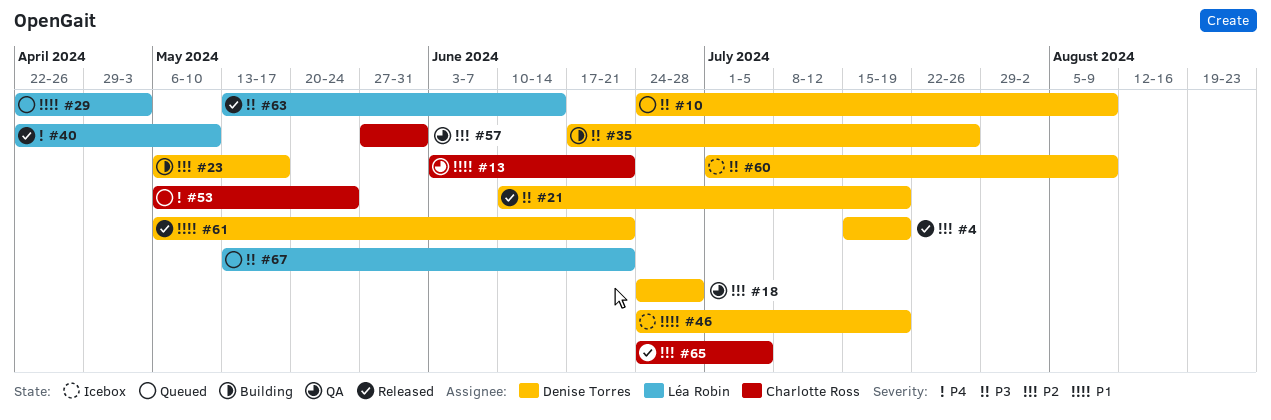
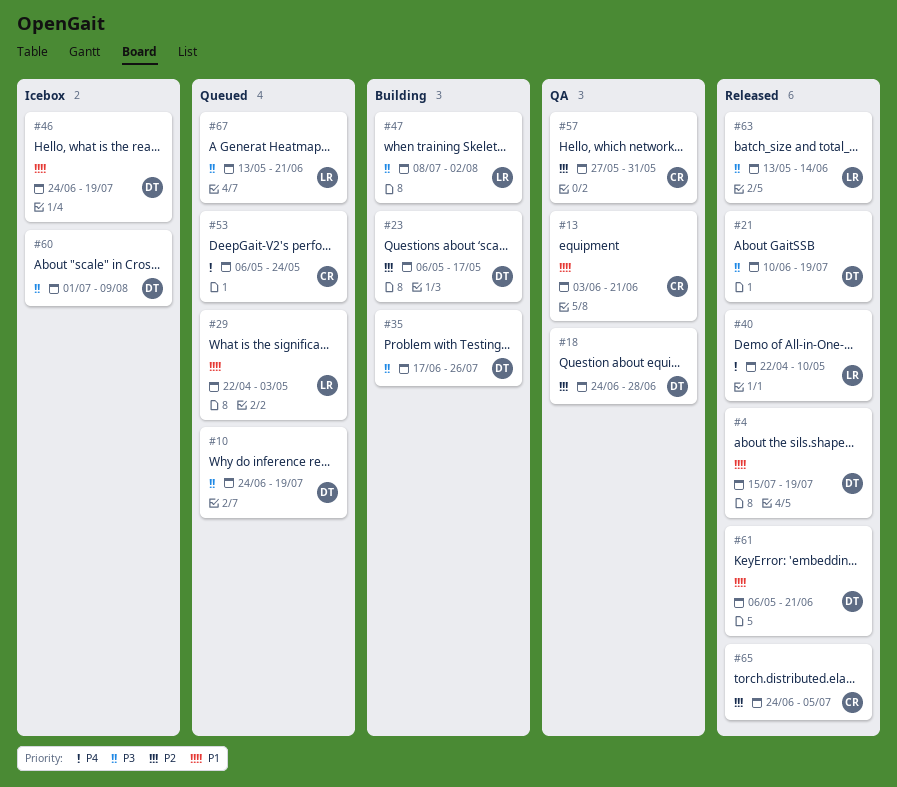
#4, priority: P2 -> P1
#10, due: Aug 9 -> Jul 19
#47: none -> present

